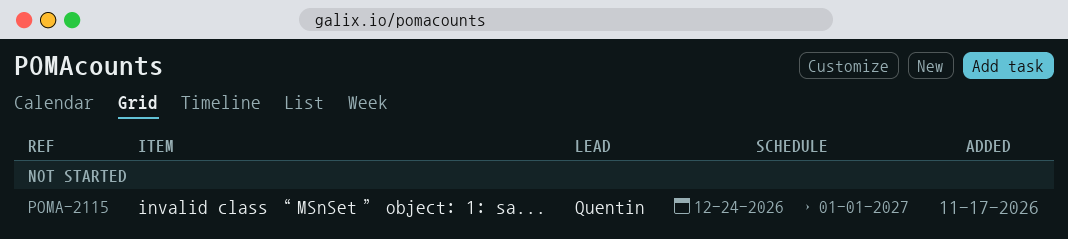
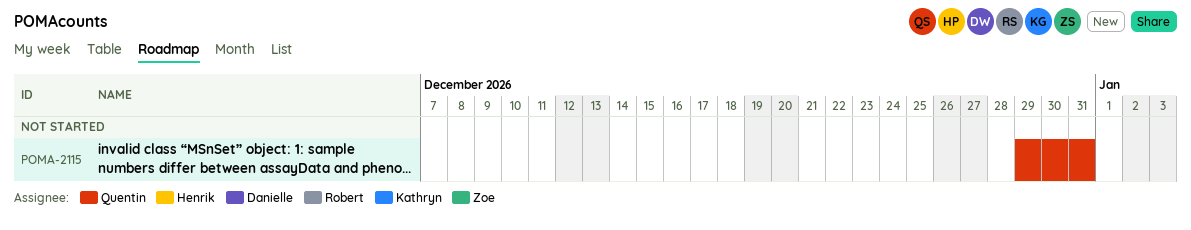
POMA-2115, start: Dec 24 -> Dec 29
POMA-2115, due: Jan 1 -> Dec 31

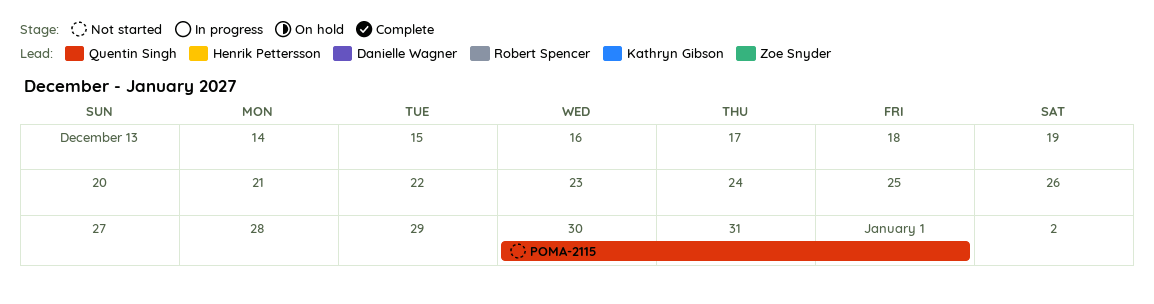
POMA-2115, start: Dec 29 -> Dec 30
POMA-2115, due: Dec 31 -> Jan 1

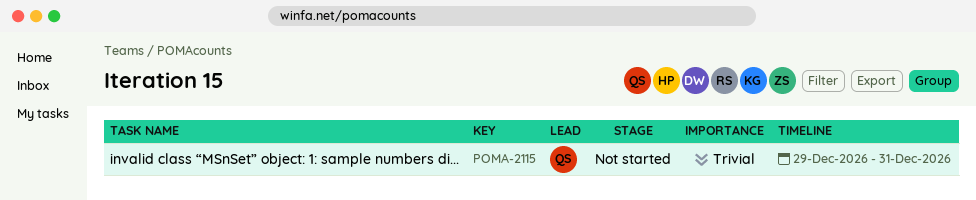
POMA-2115, start: Dec 30 -> Dec 29
POMA-2115, due: Jan 1 -> Dec 31

